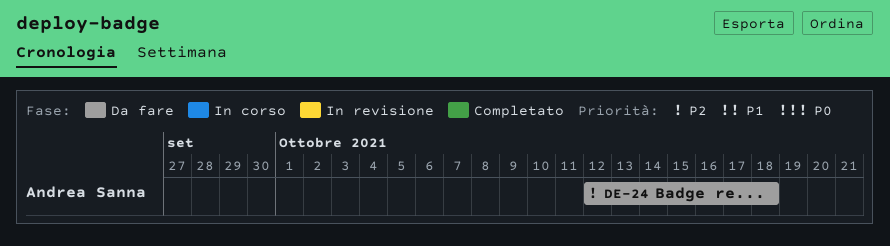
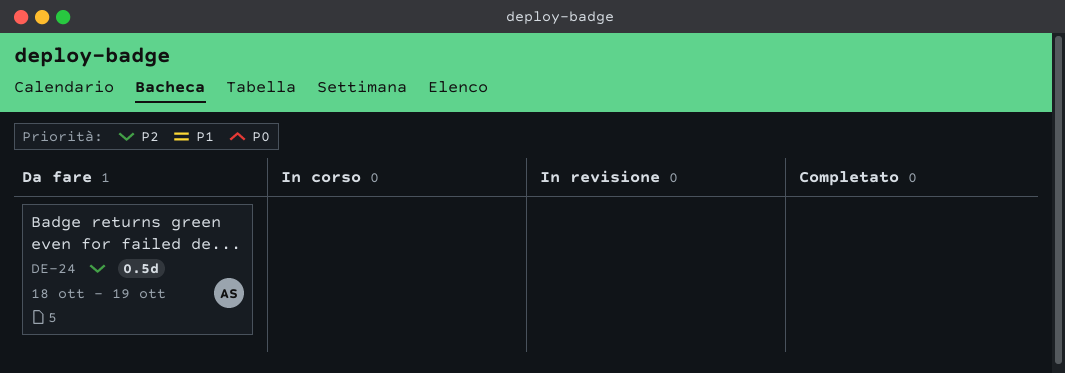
DE-24, start: Oct 12 -> Oct 18
DE-24, due: Oct 18 -> Oct 19

